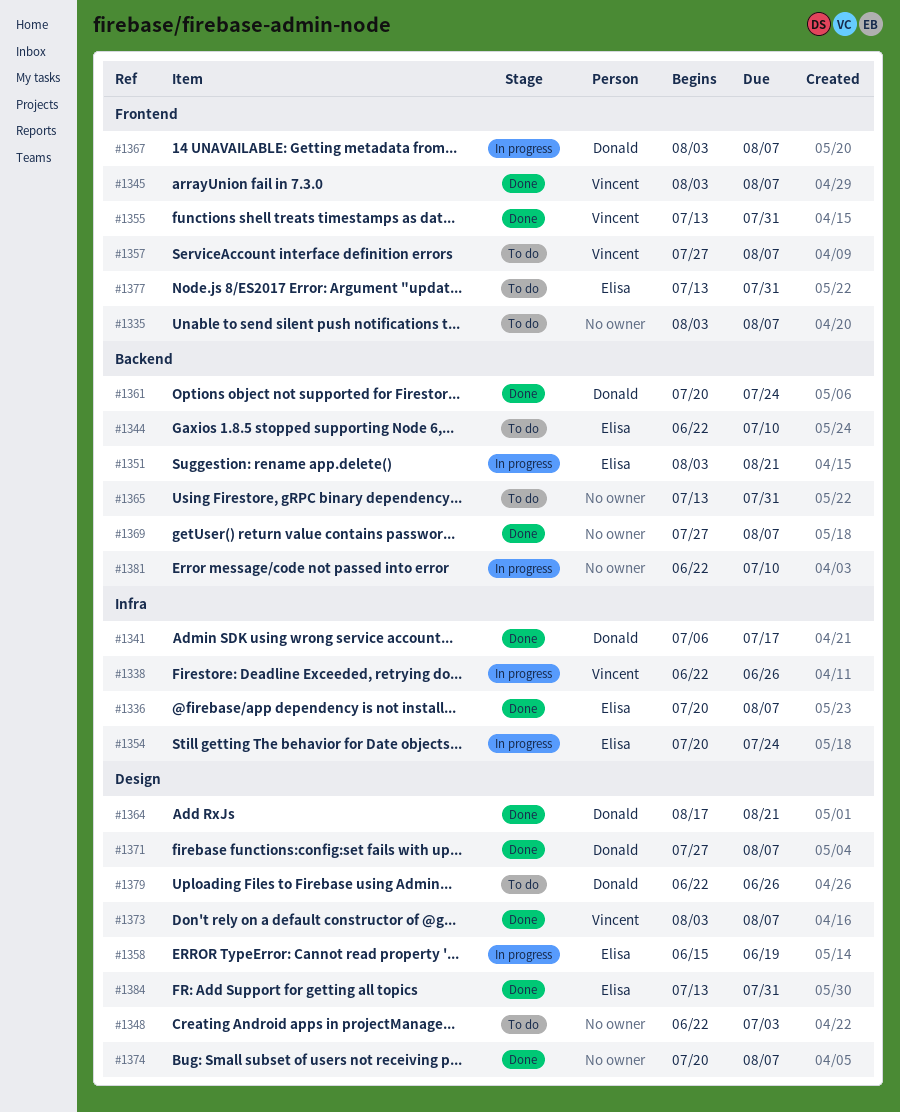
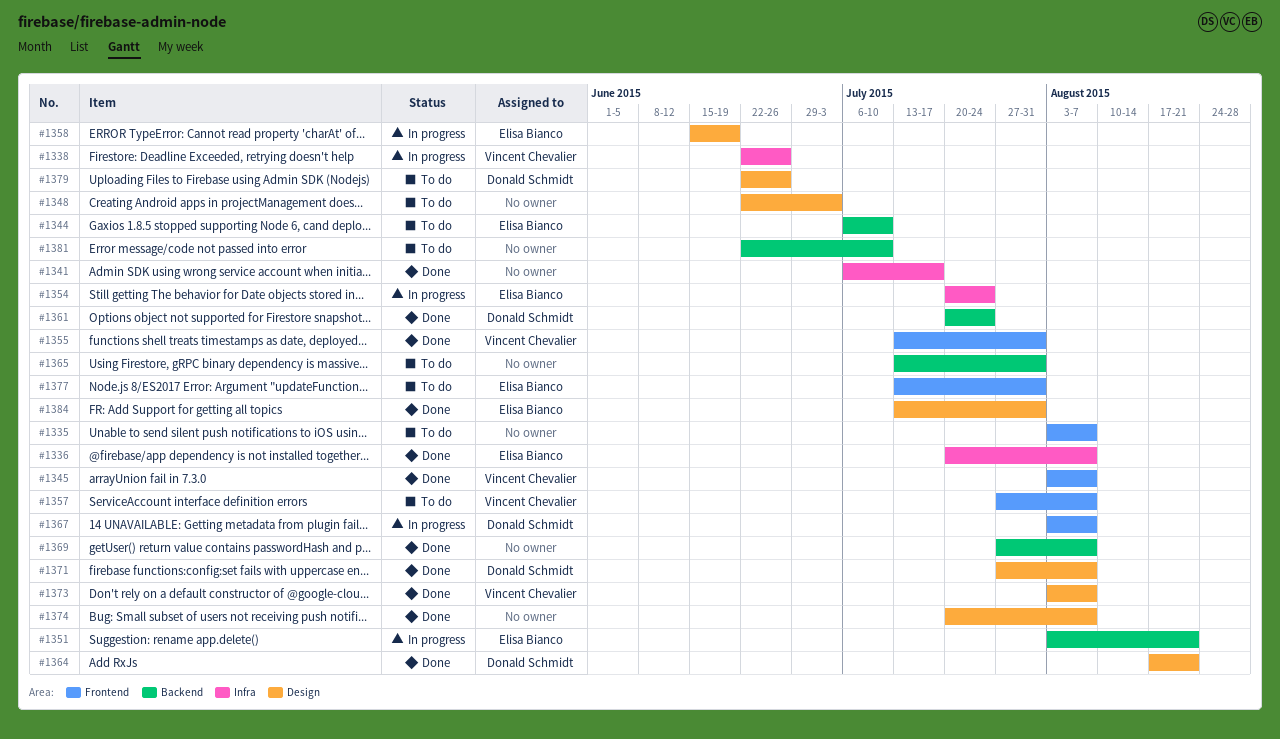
#1341, owner: Donald Schmidt -> none
#1344, start: Jun 22 -> Jul 6
#1381, status: In progress -> To do

